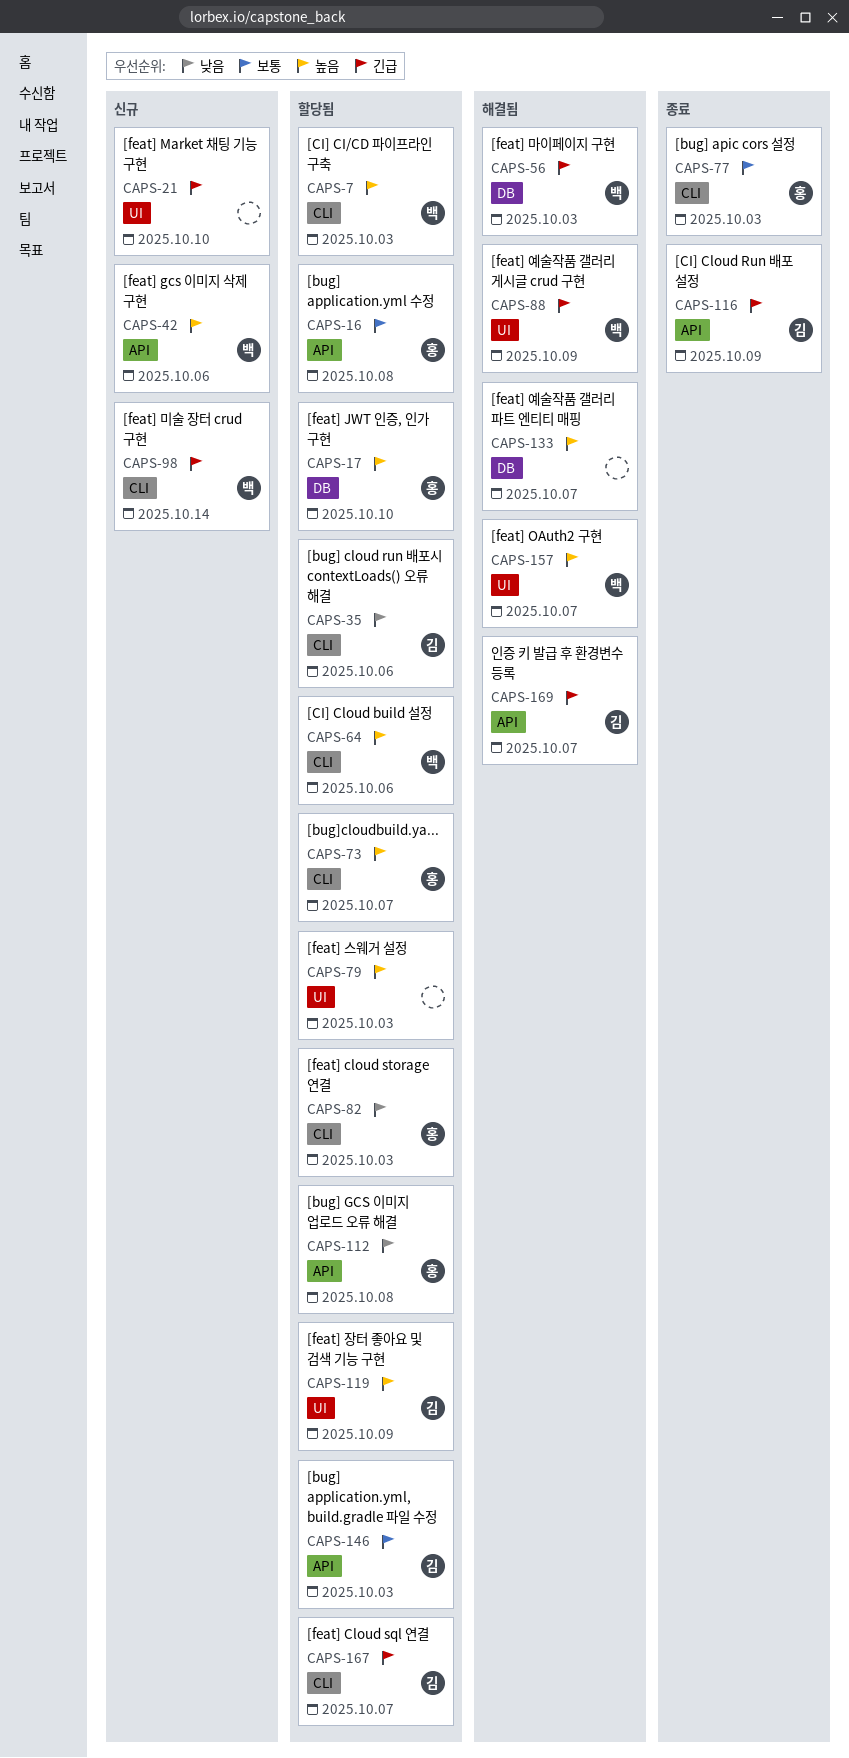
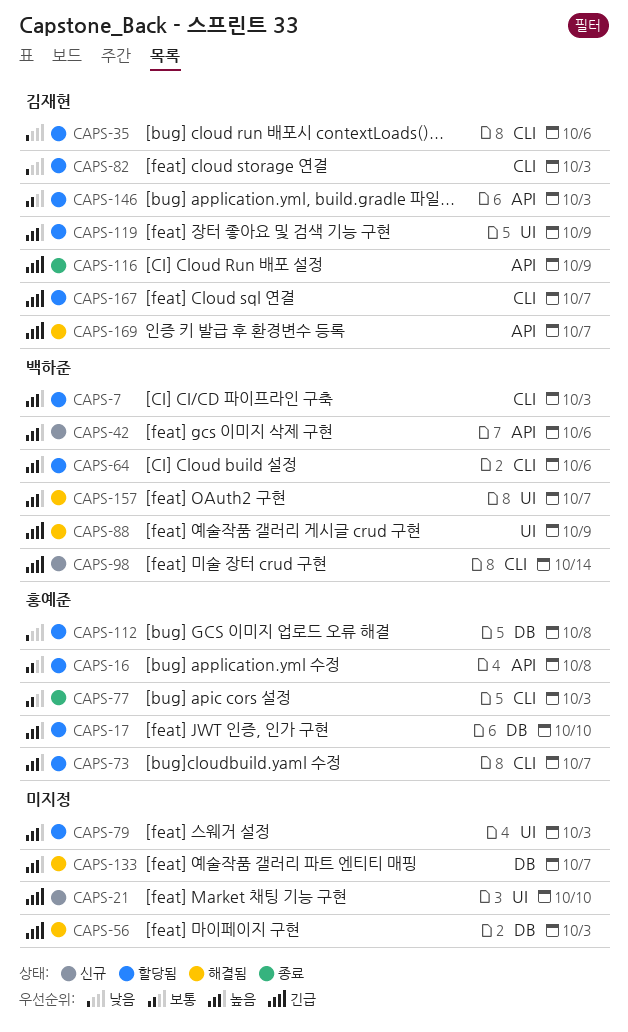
CAPS-56, owner: 백하준 -> none
CAPS-82, owner: 홍예준 -> 김재현
CAPS-112, label: API -> DB

